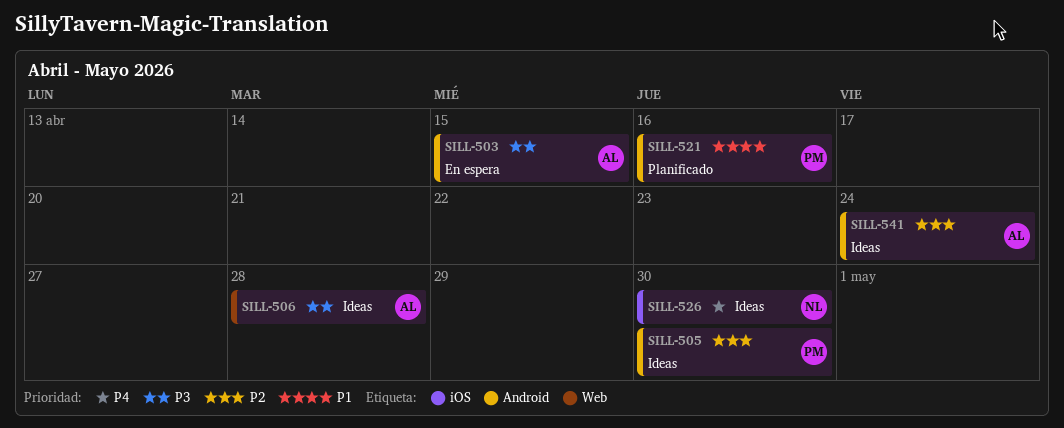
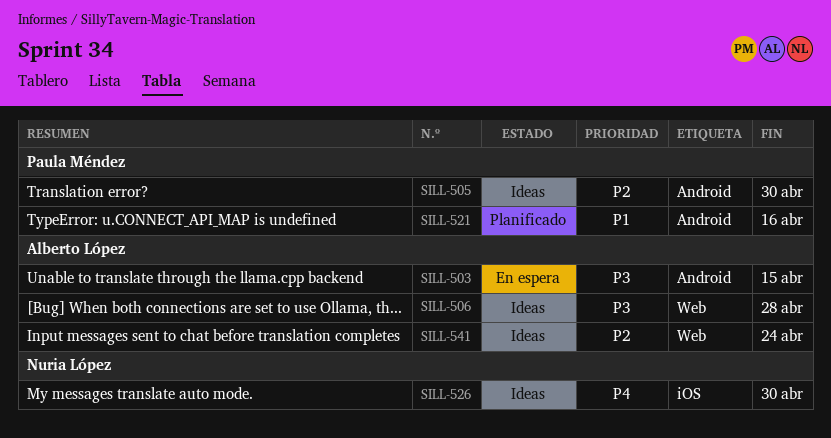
SILL-541, label: Android -> Web

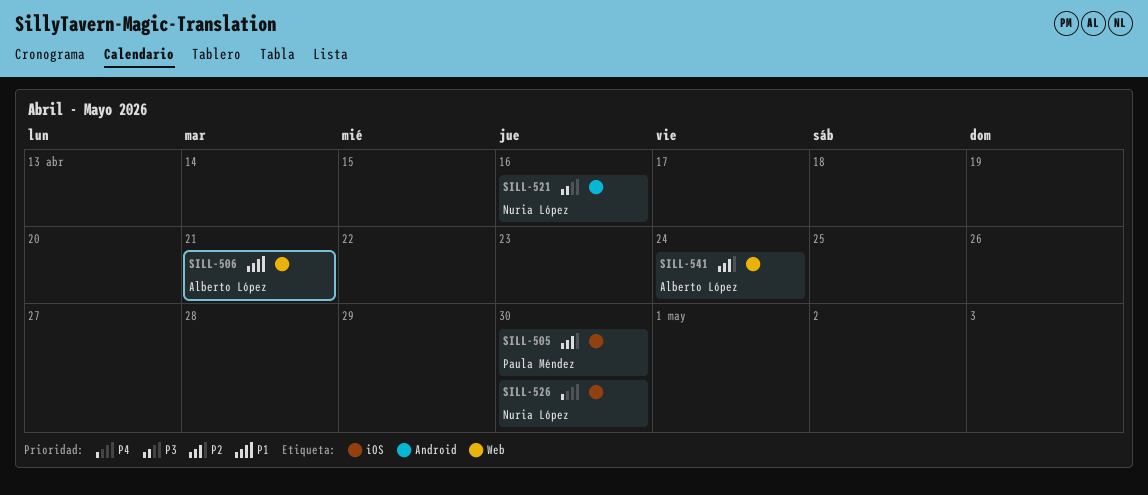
SILL-503: present -> none
SILL-505, label: Android -> iOS
SILL-506, priority: P3 -> P1
SILL-506, due: Apr 28 -> Apr 21
SILL-521, owner: Paula Méndez -> Nuria López
SILL-521, priority: P1 -> P3

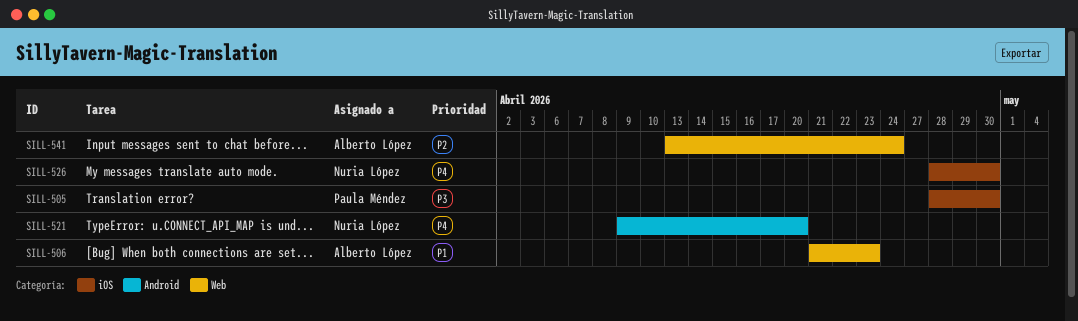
SILL-505, priority: P2 -> P3
SILL-506, due: Apr 21 -> Apr 23
SILL-521, priority: P3 -> P4
SILL-521, due: Apr 16 -> Apr 20

